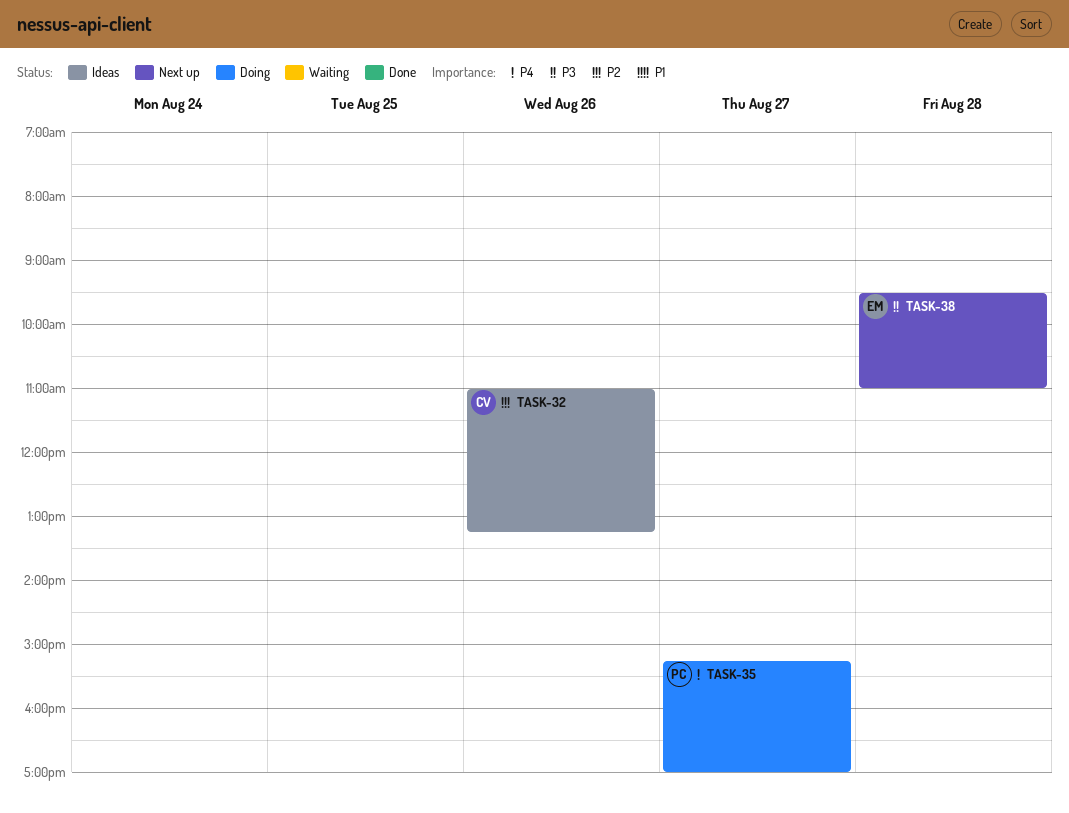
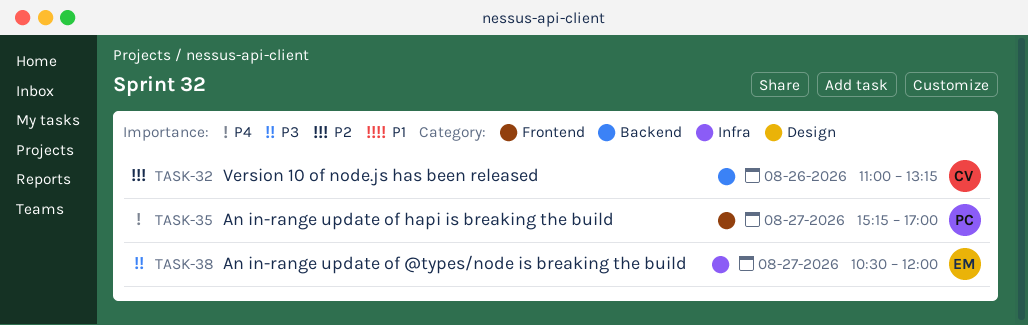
TASK-38, day: Aug 28 -> Aug 27
TASK-38, begins: 09:30 -> 10:30
TASK-38, ends: 11:00 -> 12:00

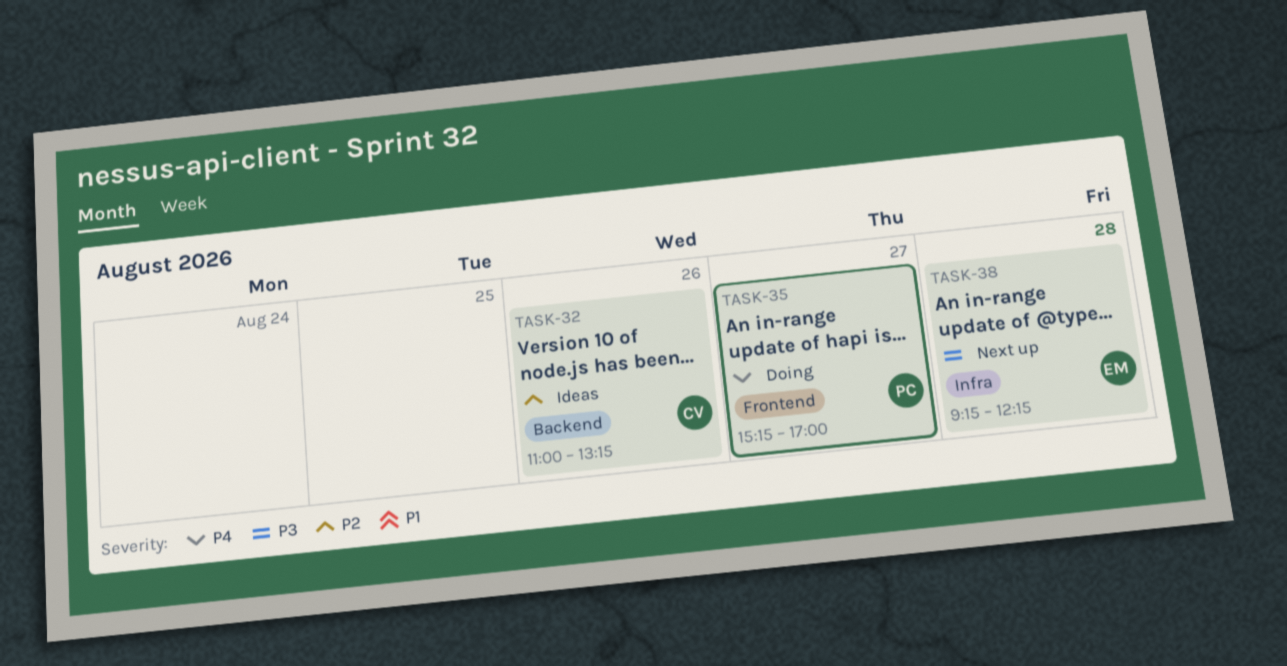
TASK-38, day: Aug 27 -> Aug 28
TASK-38, begins: 10:30 -> 09:15
TASK-38, ends: 12:00 -> 12:15

